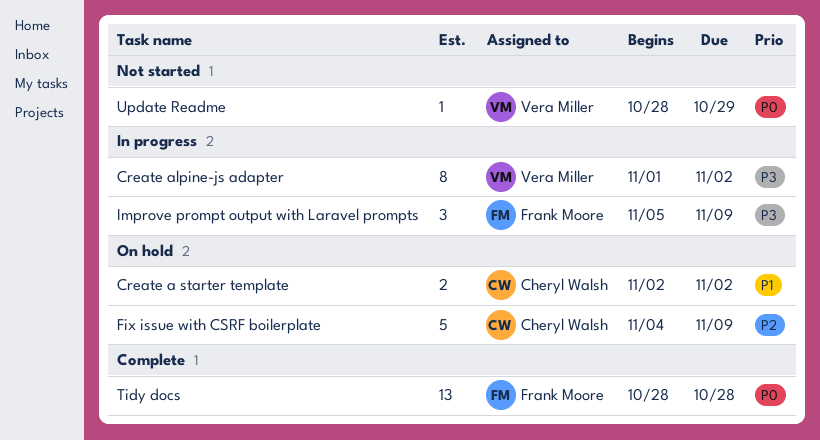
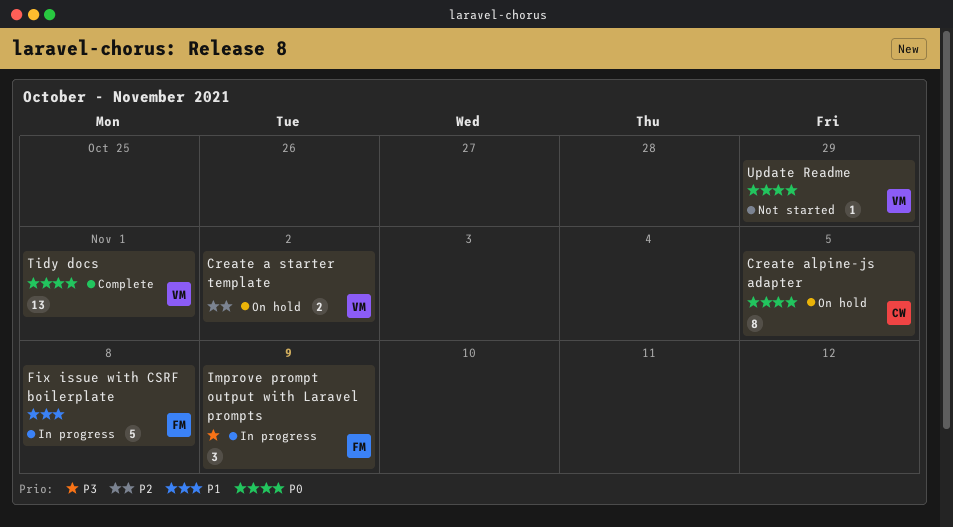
Create a starter template, owner: Cheryl Walsh -> Vera Miller
Create a starter template, priority: P1 -> P2
Create alpine-js adapter, status: In progress -> On hold
Create alpine-js adapter, owner: Vera Miller -> Cheryl Walsh
Create alpine-js adapter, priority: P3 -> P0
Create alpine-js adapter, due: Nov 2 -> Nov 5
Fix issue with CSRF boilerplate, status: On hold -> In progress
Fix issue with CSRF boilerplate, owner: Cheryl Walsh -> Frank Moore
Fix issue with CSRF boilerplate, priority: P2 -> P1
Fix issue with CSRF boilerplate, due: Nov 9 -> Nov 8
Tidy docs, owner: Frank Moore -> Vera Miller
Tidy docs, due: Oct 28 -> Nov 1

